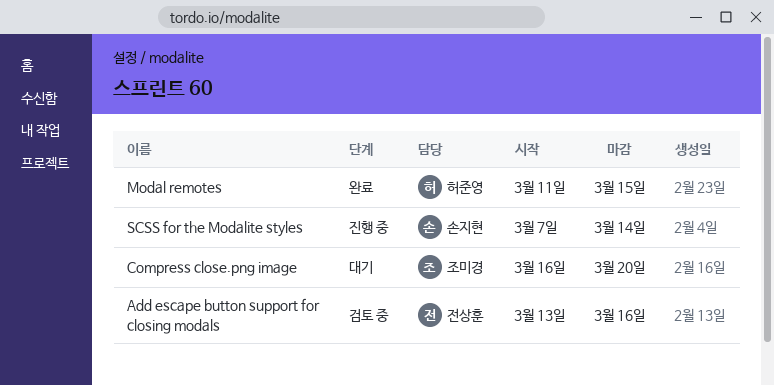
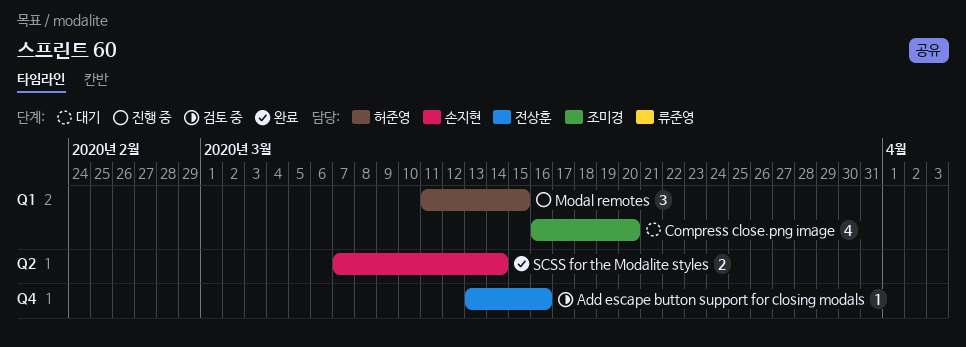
Modal remotes, status: 완료 -> 진행 중
SCSS for the Modalite styles, status: 진행 중 -> 완료

